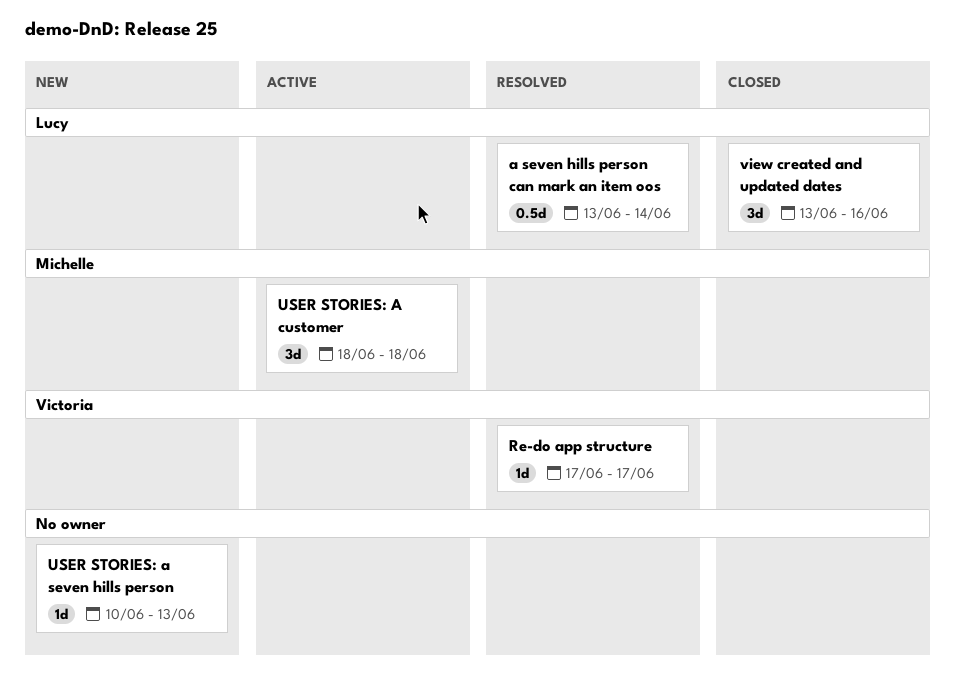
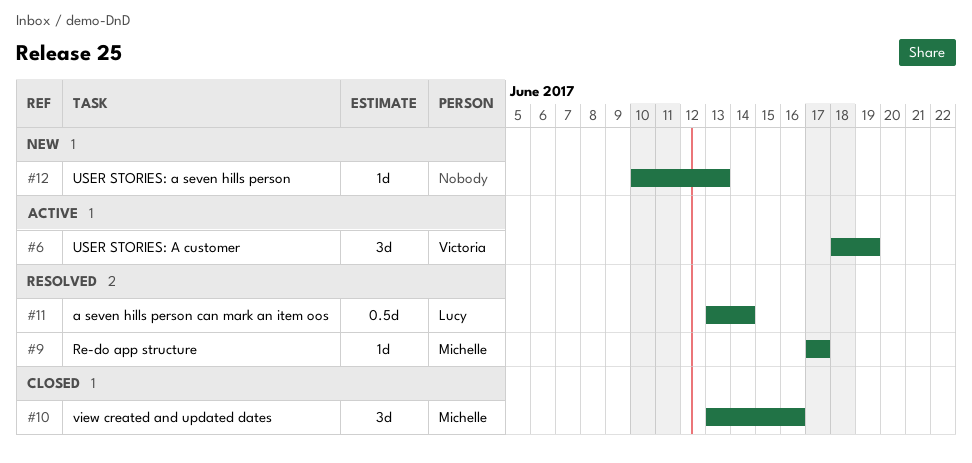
Re-do app structure, owner: Victoria -> Michelle
USER STORIES: A customer, owner: Michelle -> Victoria
USER STORIES: A customer, due: Jun 18 -> Jun 19
view created and updated dates, owner: Lucy -> Michelle

